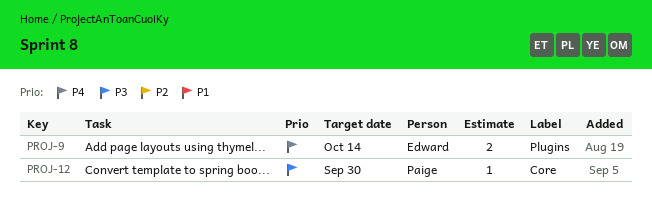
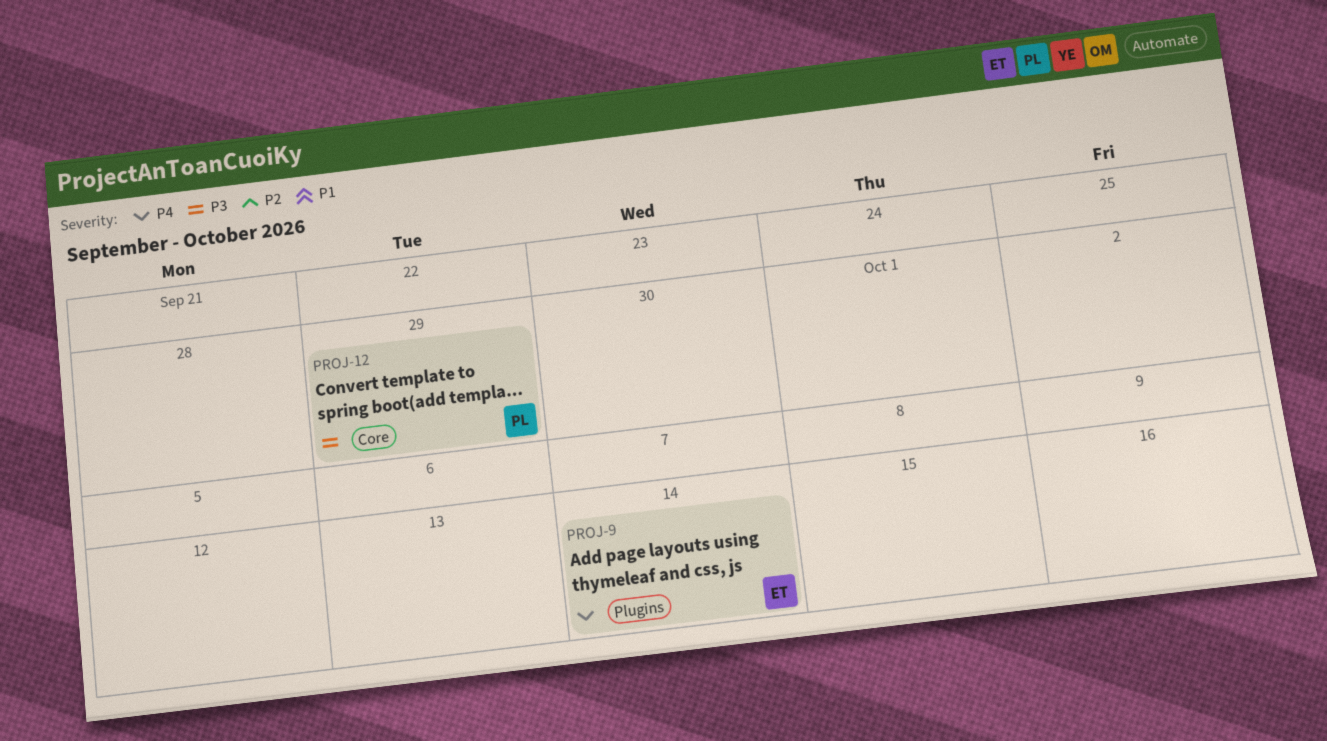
PROJ-12, due: Sep 30 -> Sep 29

